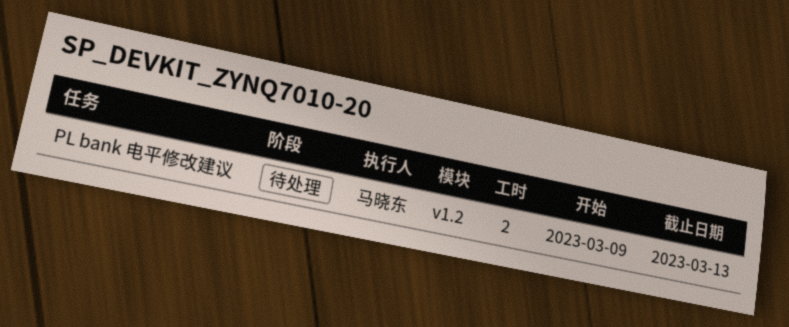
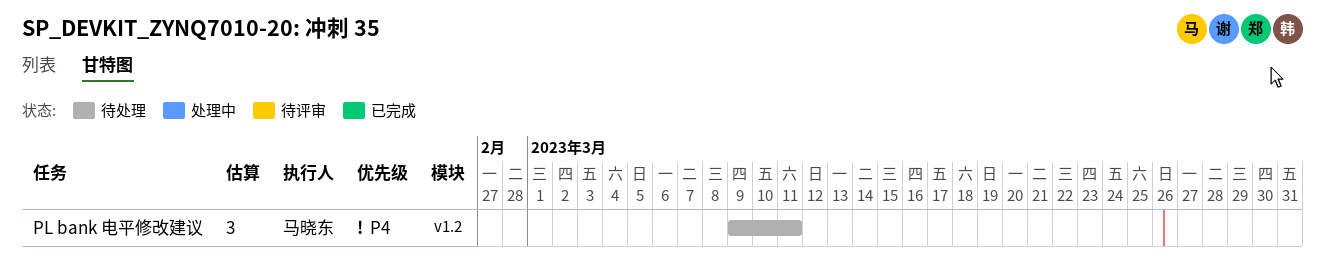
PL bank 电平修改建议, estimate: 2 -> 3
PL bank 电平修改建议, due: Mar 13 -> Mar 11

